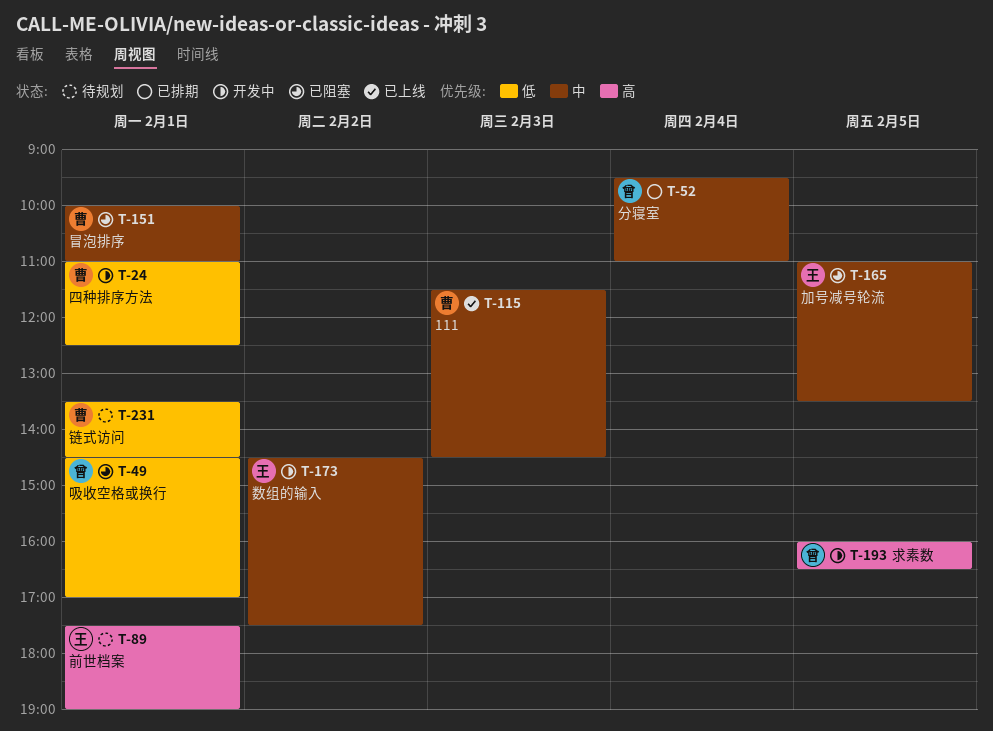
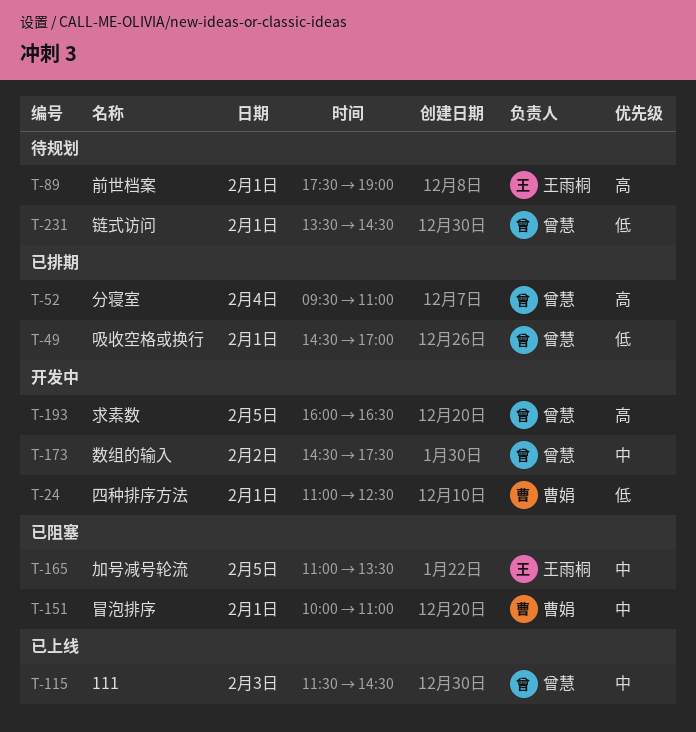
T-49, status: 已阻塞 -> 已排期
T-52, priority: 中 -> 高
T-115, owner: 曹娟 -> 曾慧
T-173, owner: 王雨桐 -> 曾慧
T-231, owner: 曹娟 -> 曾慧

